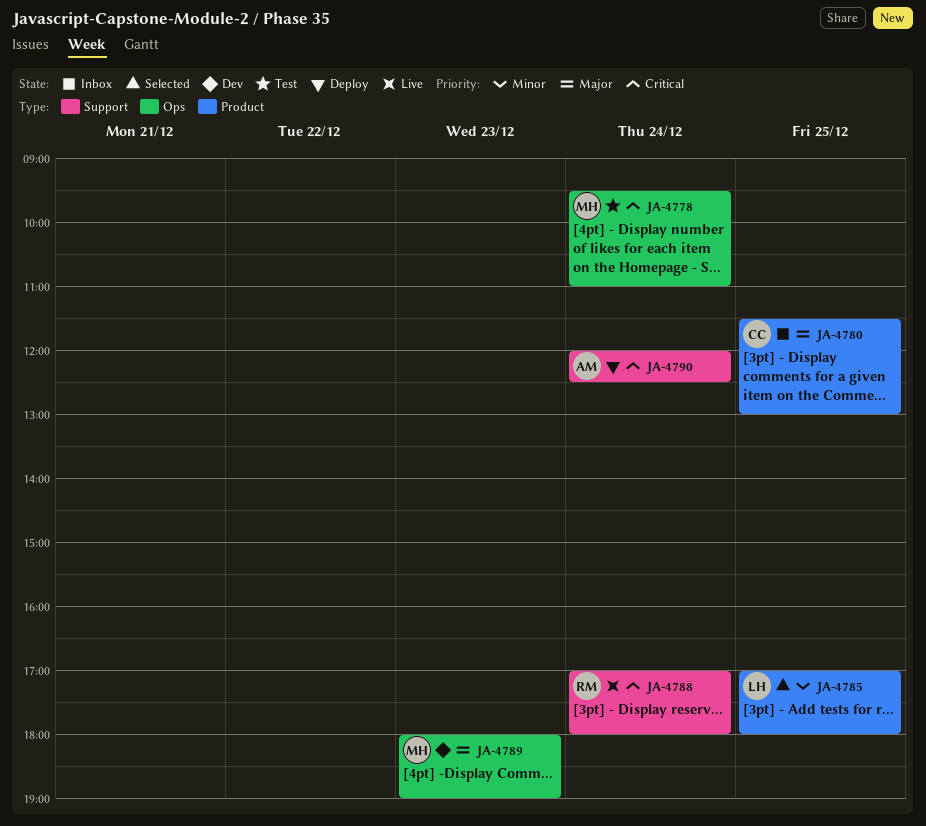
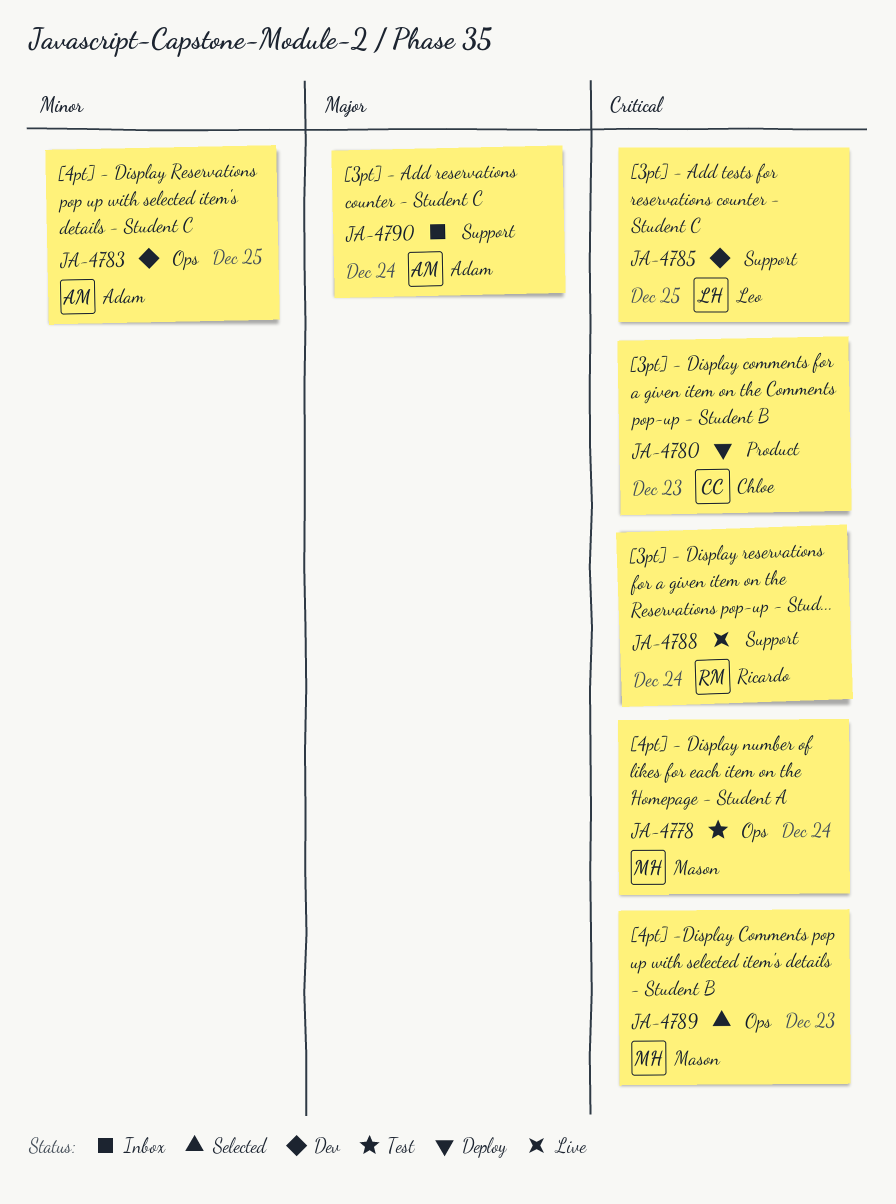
JA-4780, status: Inbox -> Deploy
JA-4780, priority: Major -> Critical
JA-4780, day: Dec 25 -> Dec 23
JA-4783: none -> present
JA-4785, status: Selected -> Dev
JA-4785, priority: Minor -> Critical
JA-4785, label: Product -> Support
JA-4789, status: Dev -> Selected
JA-4789, priority: Major -> Critical
JA-4790, status: Deploy -> Inbox
JA-4790, priority: Critical -> Major

